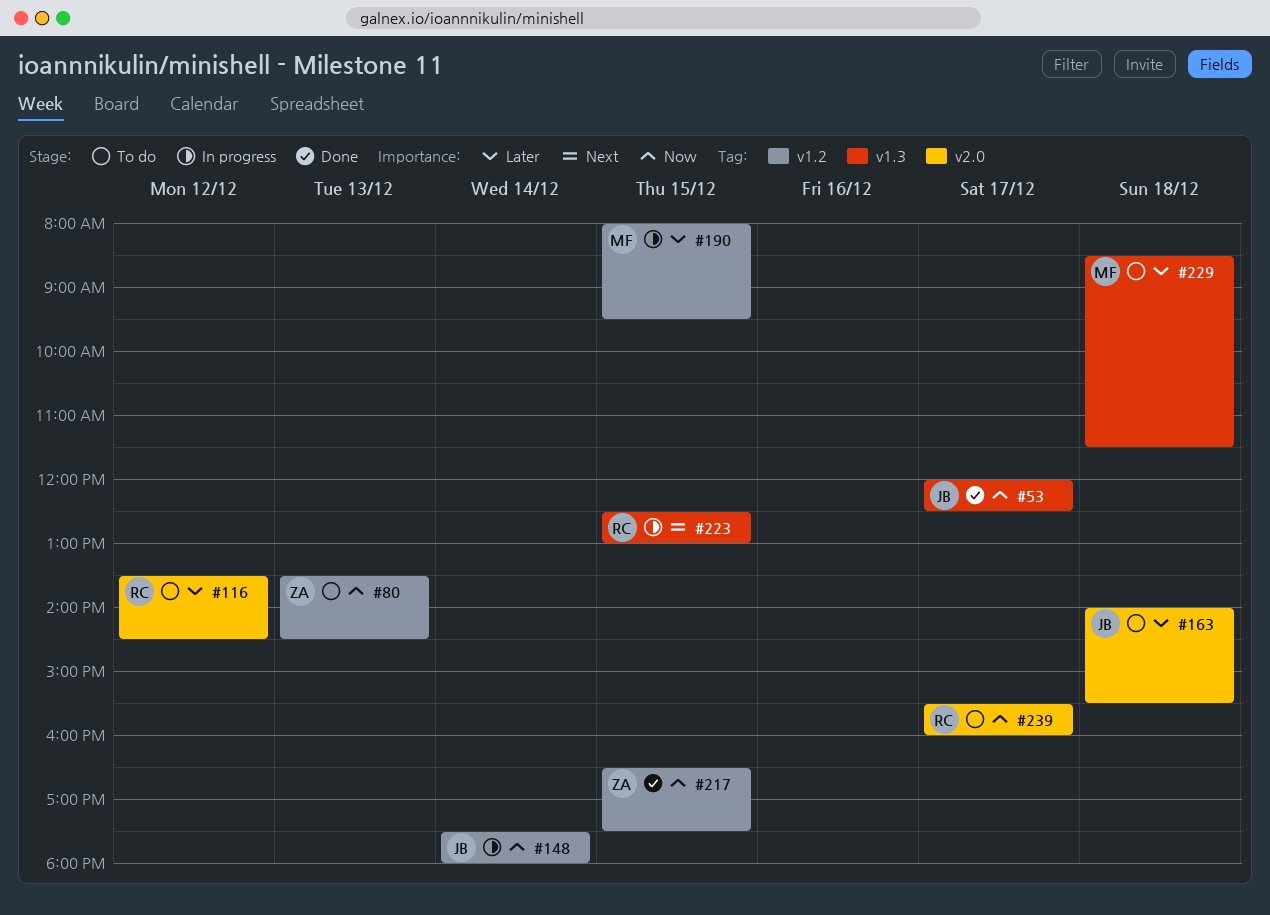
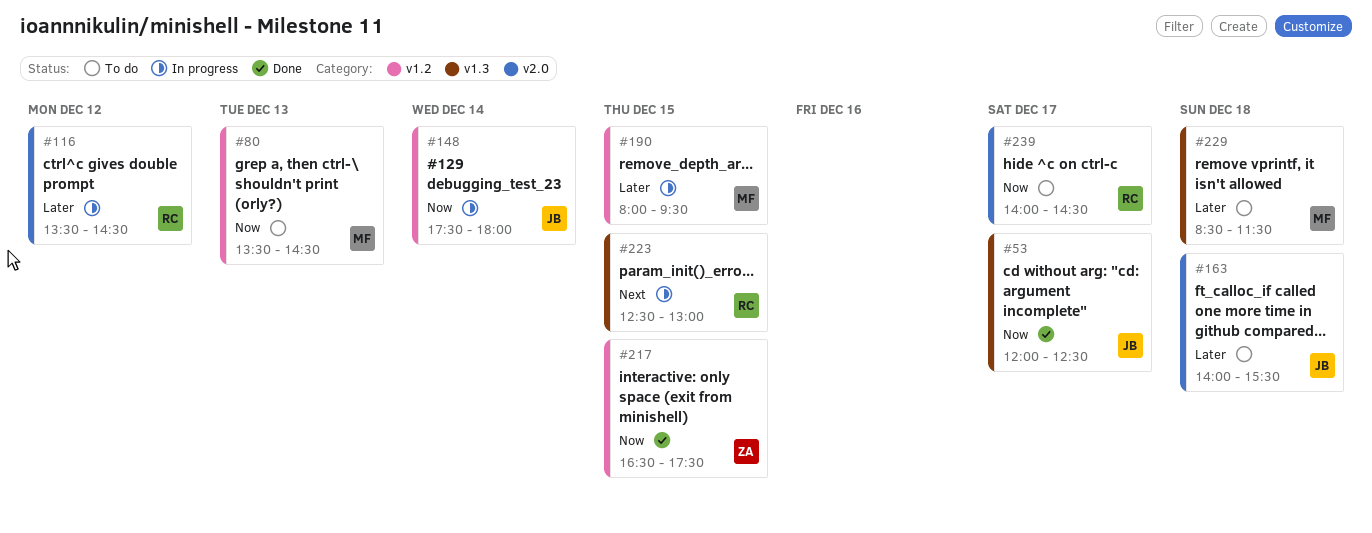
#80, owner: ZA -> MF
#116, status: To do -> In progress
#239, begins: 15:30 -> 14:00
#239, ends: 16:00 -> 14:30

